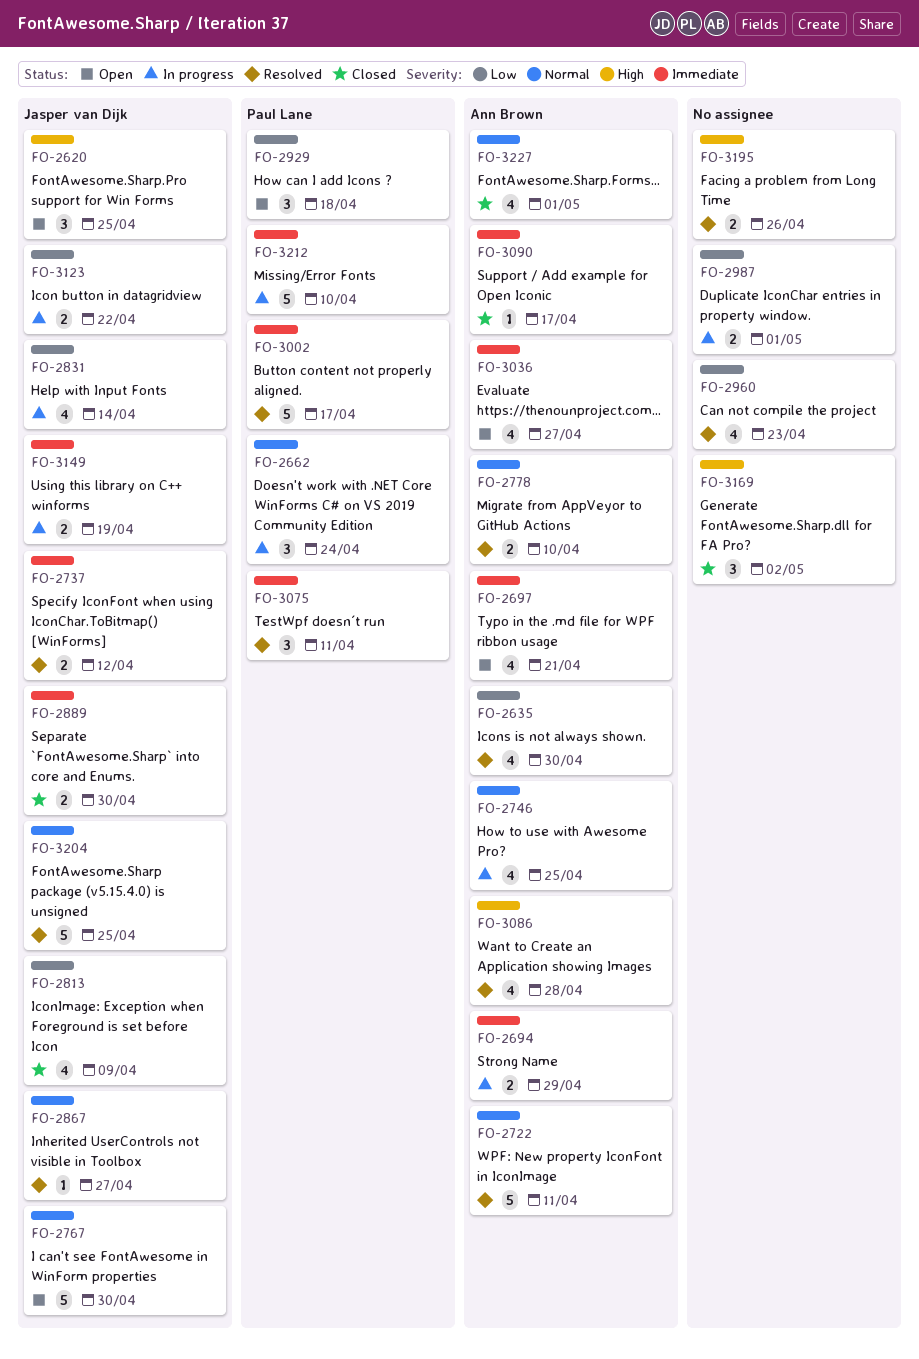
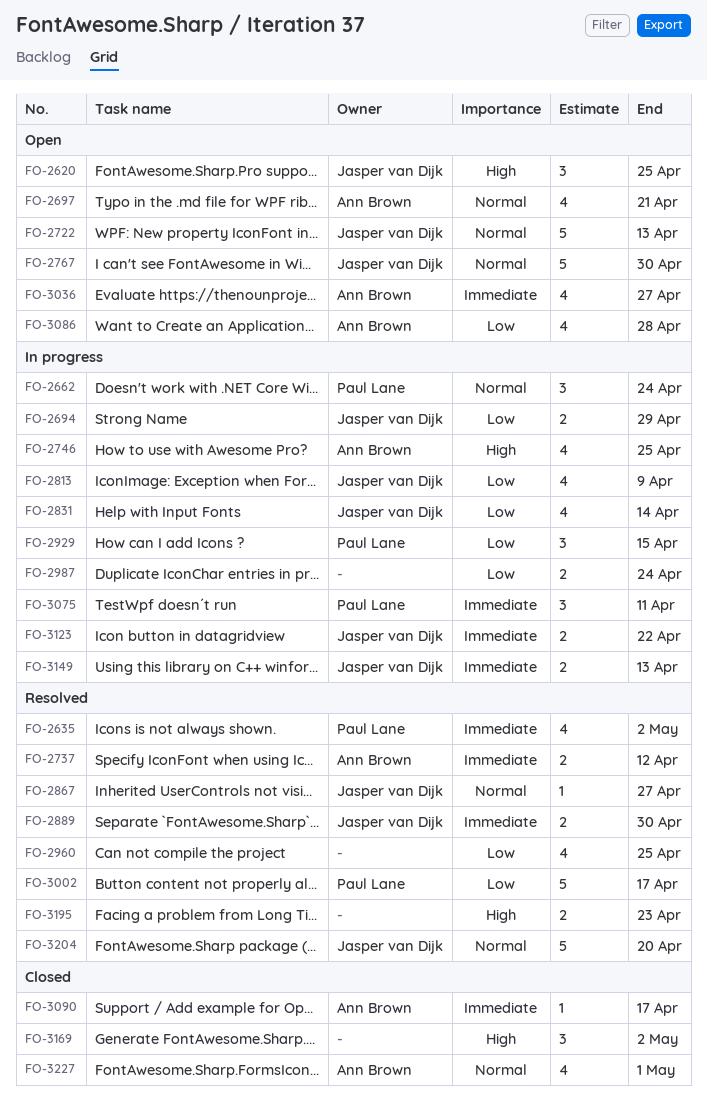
FO-2635, owner: Ann Brown -> Paul Lane
FO-2635, priority: Low -> Immediate
FO-2635, due: Apr 30 -> May 2
FO-2694, owner: Ann Brown -> Jasper van Dijk
FO-2694, priority: Immediate -> Low
FO-2697, priority: Immediate -> Normal
FO-2722, status: Resolved -> Open
FO-2722, owner: Ann Brown -> Jasper van Dijk
FO-2722, due: Apr 11 -> Apr 13
FO-2737, owner: Jasper van Dijk -> Ann Brown
FO-2746, priority: Normal -> High
FO-2778: present -> none
FO-2813, status: Closed -> In progress
FO-2889, status: Closed -> Resolved
FO-2929, status: Open -> In progress
FO-2929, due: Apr 18 -> Apr 15
FO-2960, due: Apr 23 -> Apr 25
FO-2987, due: May 1 -> Apr 24
FO-3002, priority: Immediate -> Low
FO-3075, status: Resolved -> In progress
FO-3086, status: Resolved -> Open
FO-3086, priority: High -> Low
FO-3123, priority: Low -> Immediate
FO-3149, due: Apr 19 -> Apr 13
FO-3195, due: Apr 26 -> Apr 23
FO-3204, due: Apr 25 -> Apr 20
FO-3212: present -> none

